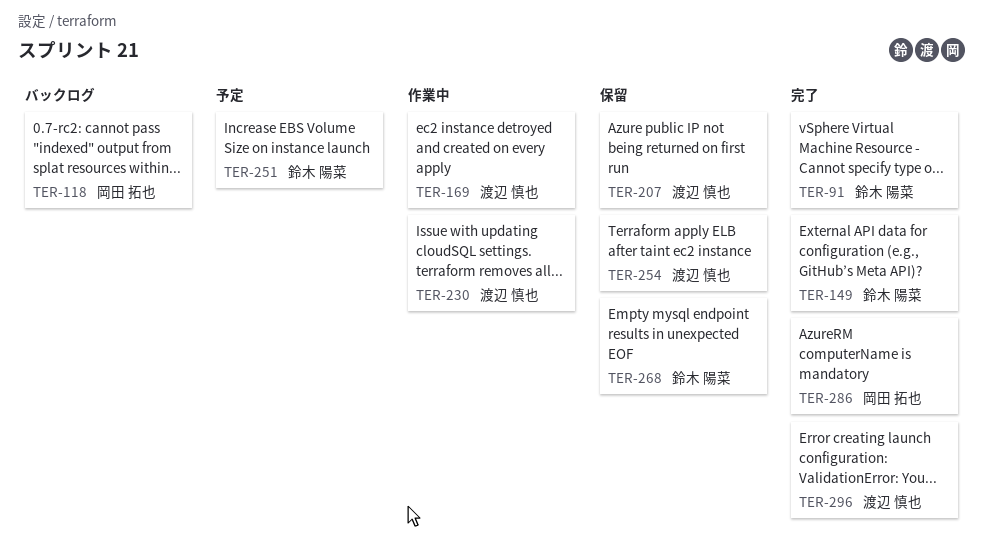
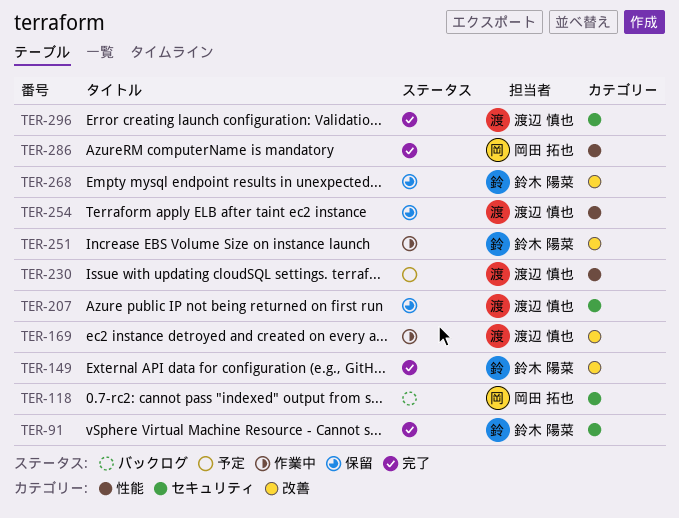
TER-230, status: 作業中 -> 予定
TER-251, status: 予定 -> 作業中

